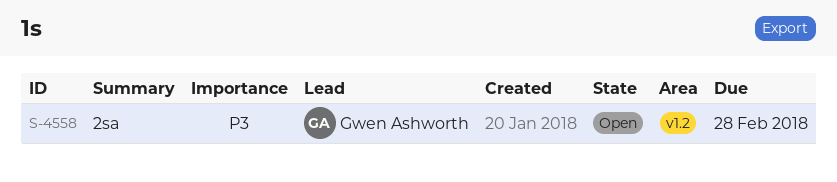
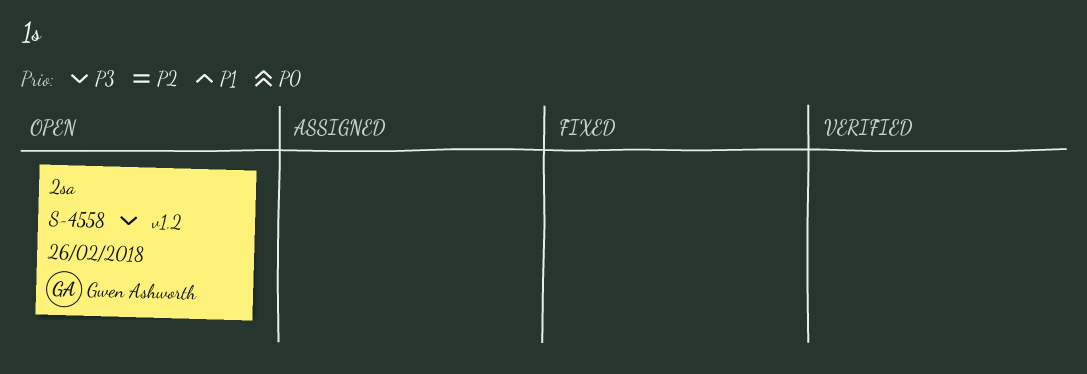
S-4558, due: Feb 28 -> Feb 26

